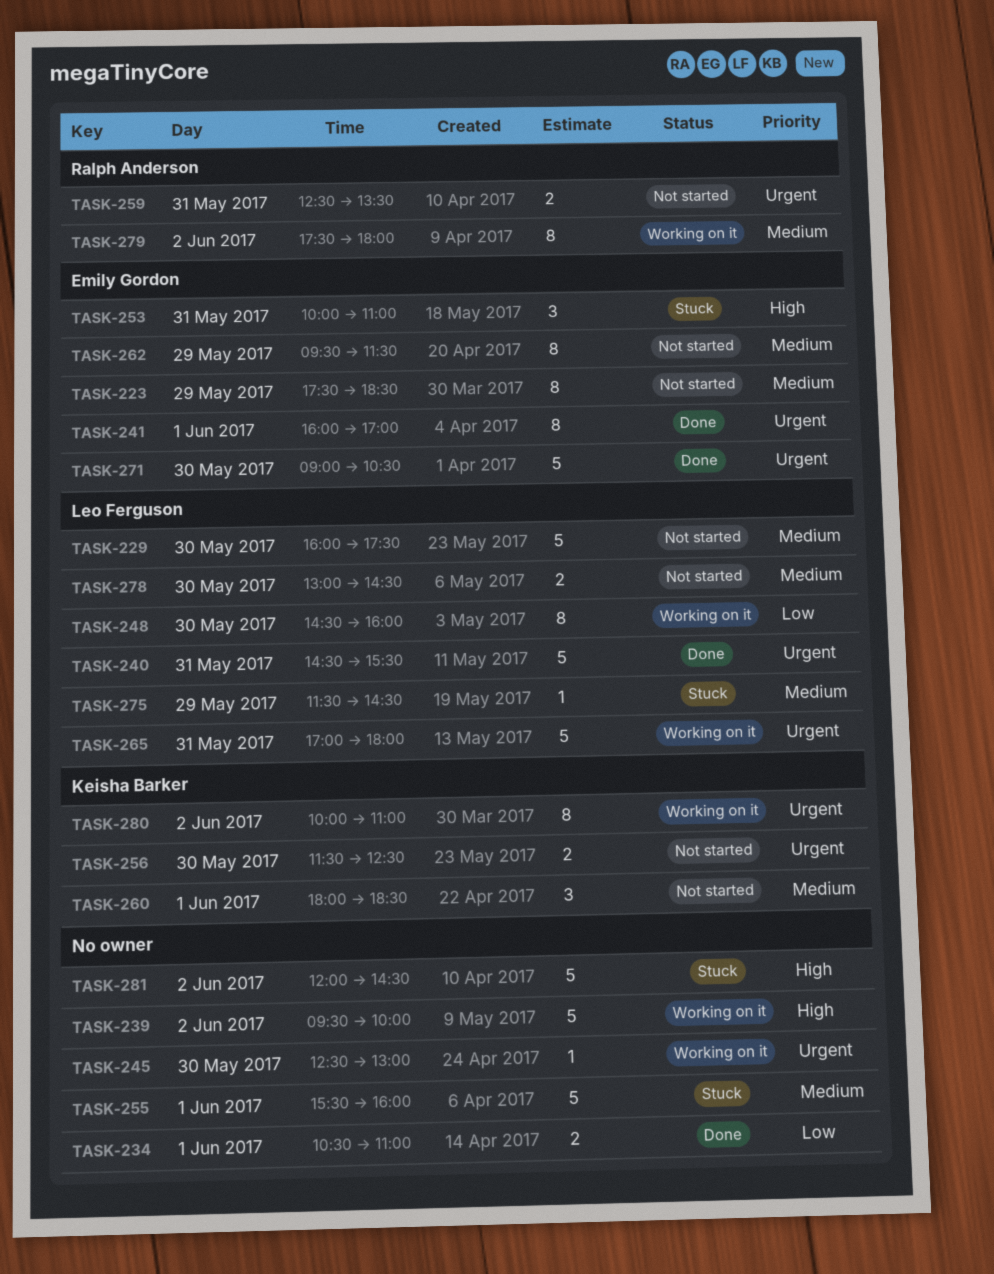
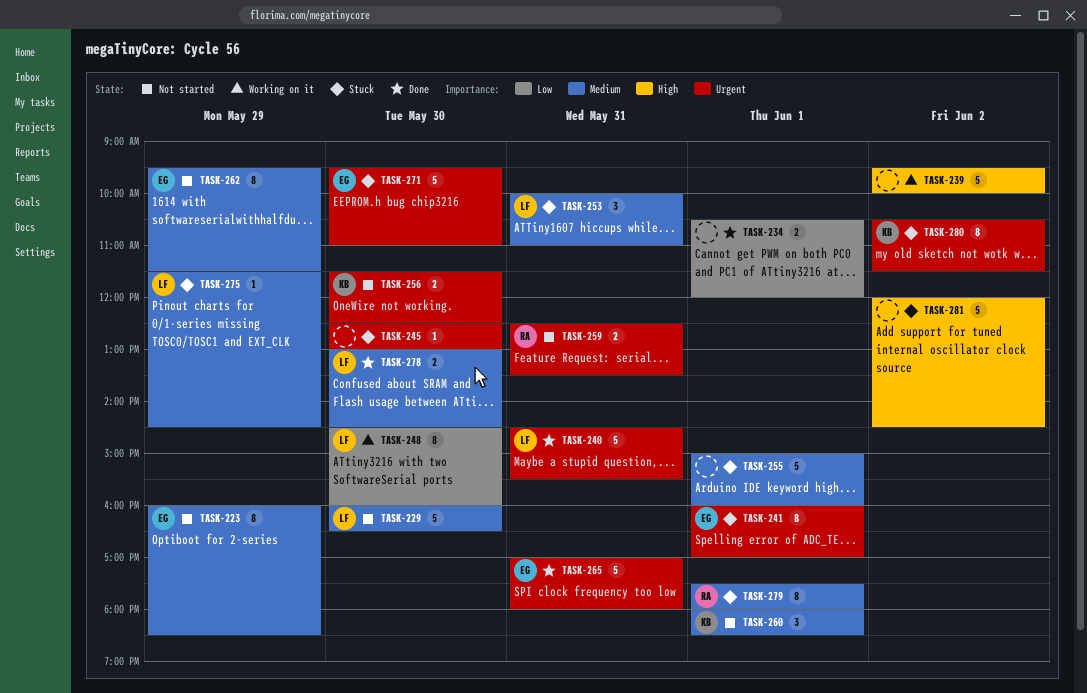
TASK-223, begins: 17:30 -> 16:00
TASK-229, ends: 17:30 -> 16:30
TASK-234, ends: 11:00 -> 12:00
TASK-241, status: Done -> Stuck
TASK-245, status: Working on it -> Stuck
TASK-253, owner: Emily Gordon -> Leo Ferguson
TASK-253, priority: High -> Medium
TASK-255, begins: 15:30 -> 15:00
TASK-265, status: Working on it -> Done
TASK-265, owner: Leo Ferguson -> Emily Gordon
TASK-271, status: Done -> Stuck
TASK-271, begins: 09:00 -> 09:30
TASK-271, ends: 10:30 -> 11:00
TASK-278, status: Not started -> Done
TASK-279, status: Working on it -> Stuck
TASK-279, day: Jun 2 -> Jun 1
TASK-280, status: Working on it -> Stuck
TASK-280, begins: 10:00 -> 10:30
TASK-280, ends: 11:00 -> 11:30

